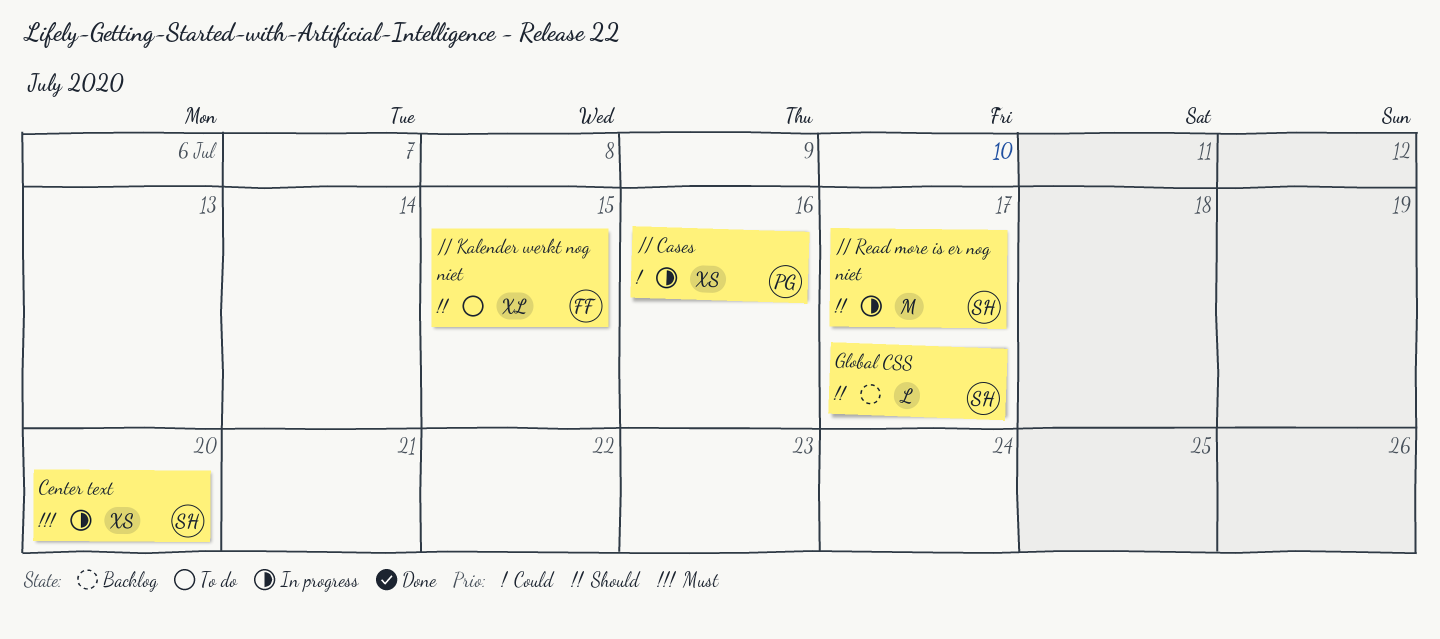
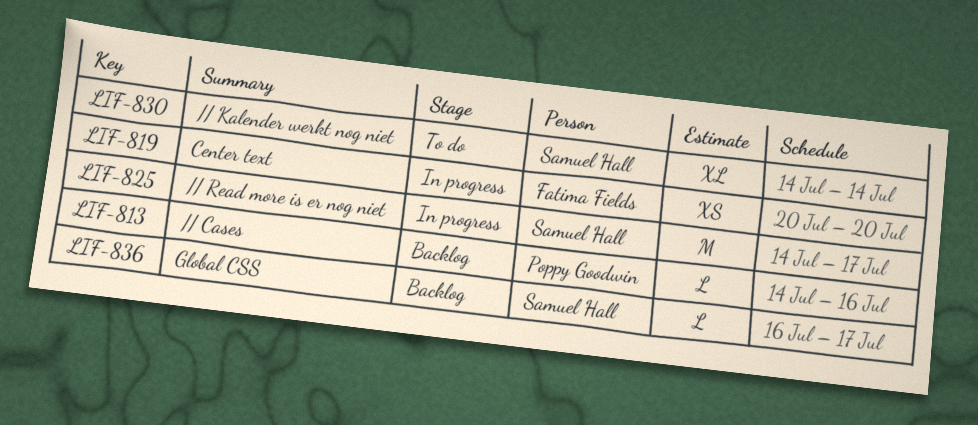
// Cases, status: In progress -> Backlog
// Cases, estimate: XS -> L
// Kalender werkt nog niet, owner: Fatima Fields -> Samuel Hall
// Kalender werkt nog niet, due: Jul 15 -> Jul 14
Center text, owner: Samuel Hall -> Fatima Fields

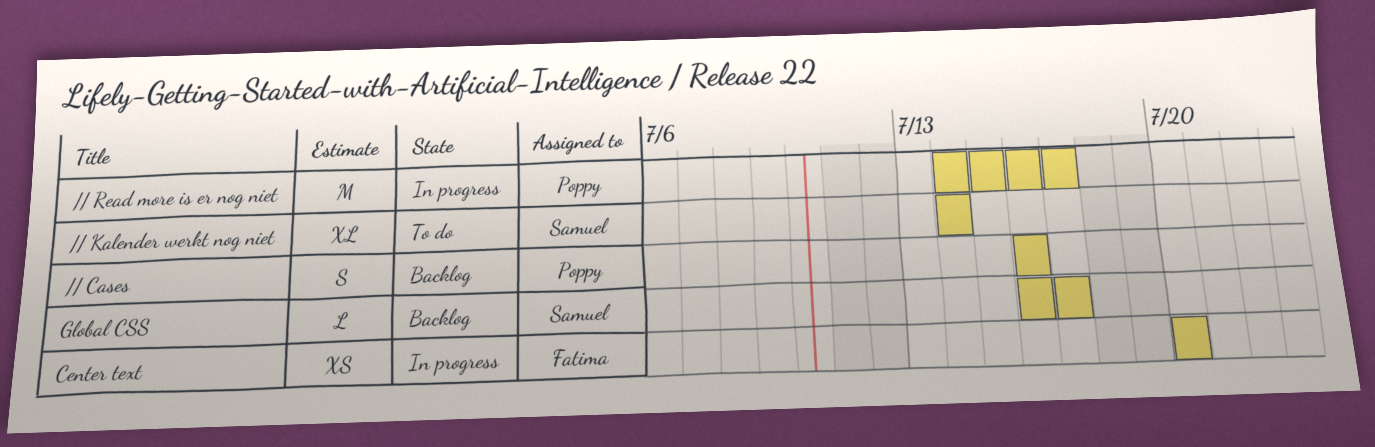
// Cases, estimate: L -> S
// Cases, start: Jul 14 -> Jul 16
// Read more is er nog niet, owner: Samuel Hall -> Poppy Goodwin

